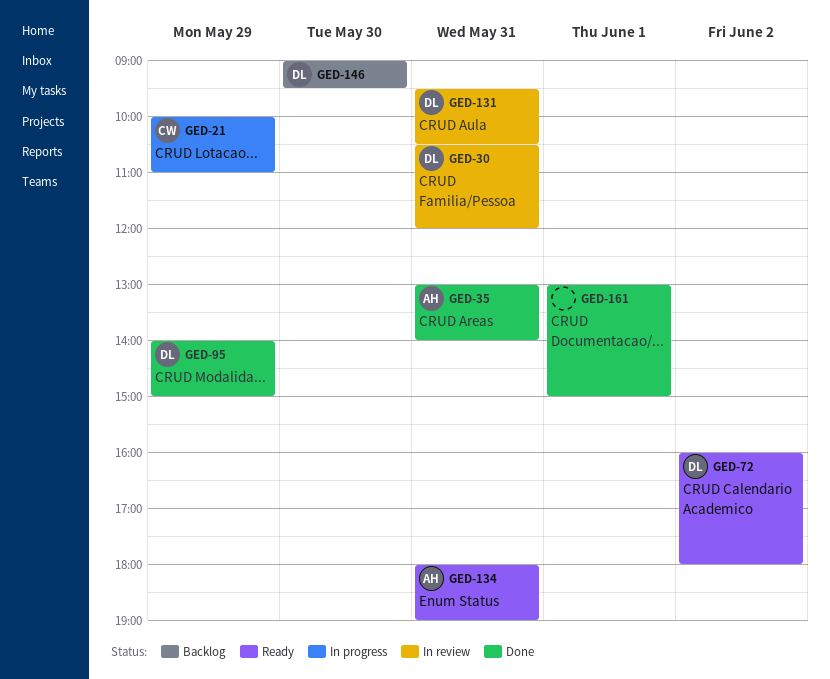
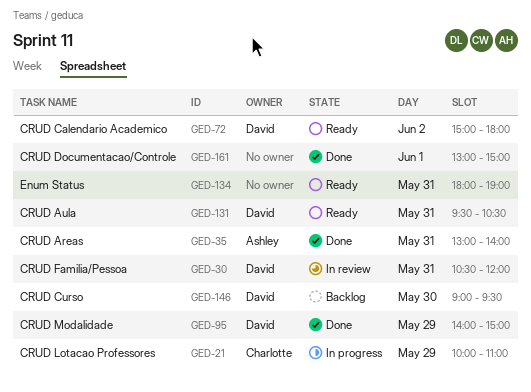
GED-72, begins: 16:00 -> 15:00
GED-131, status: In review -> Ready
GED-134, owner: Ashley -> none

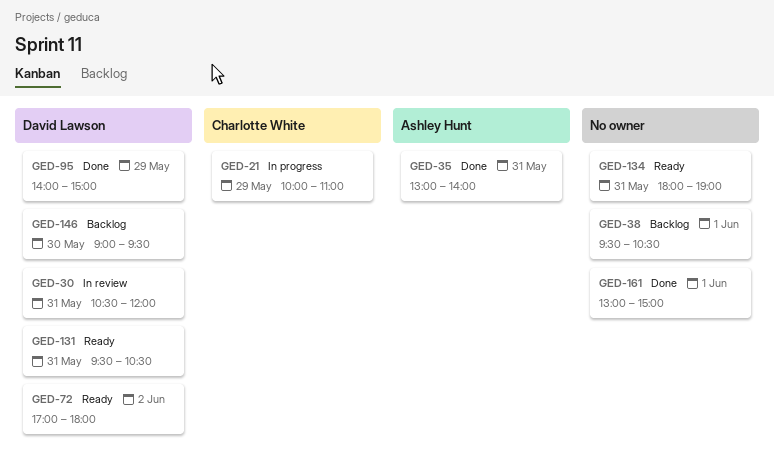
GED-38: none -> present
GED-72, begins: 15:00 -> 17:00

